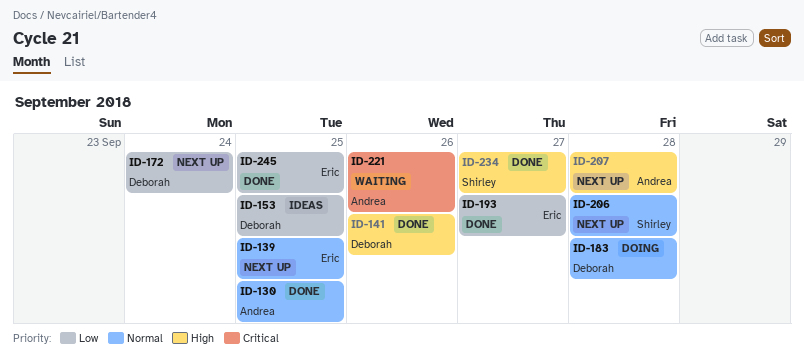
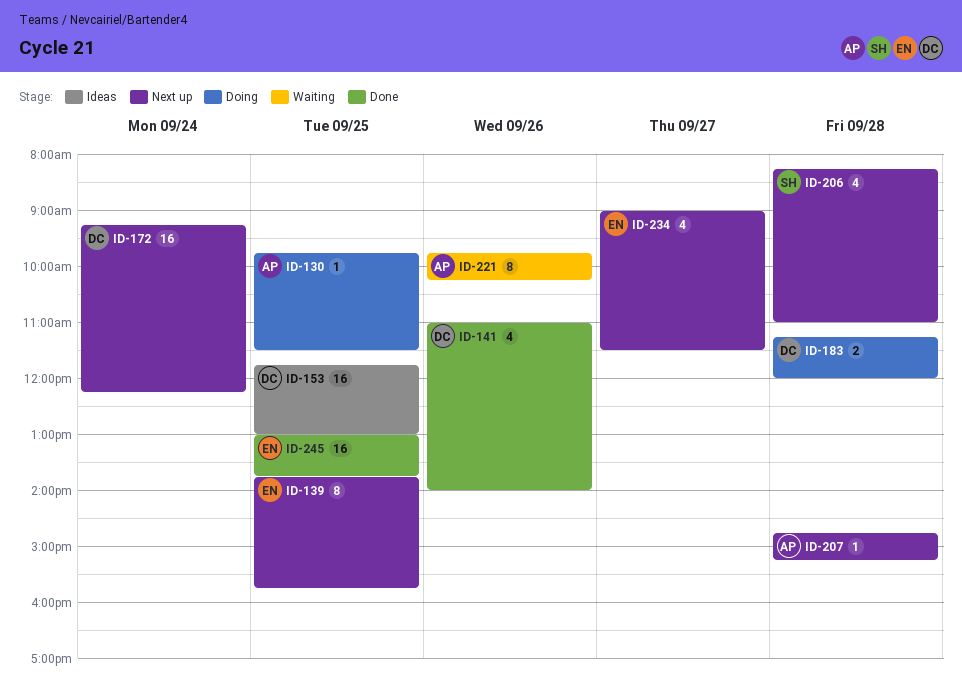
ID-130, status: Done -> Doing
ID-193: present -> none
ID-234, status: Done -> Next up
ID-234, owner: Shirley -> Eric

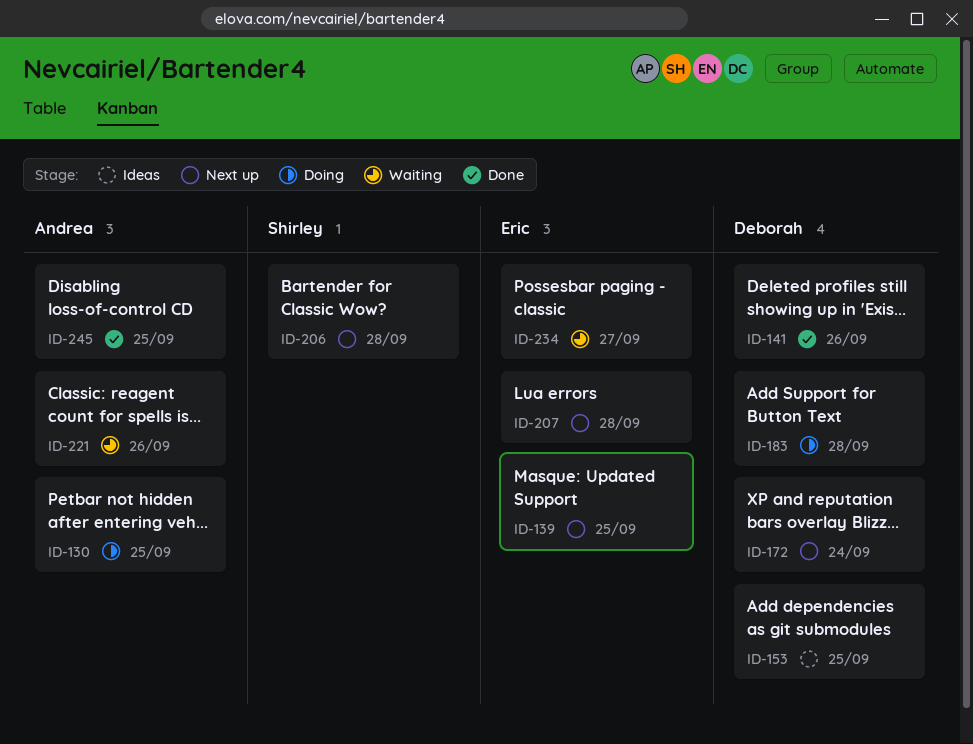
ID-207, owner: Andrea -> Eric
ID-234, status: Next up -> Waiting
ID-245, owner: Eric -> Andrea

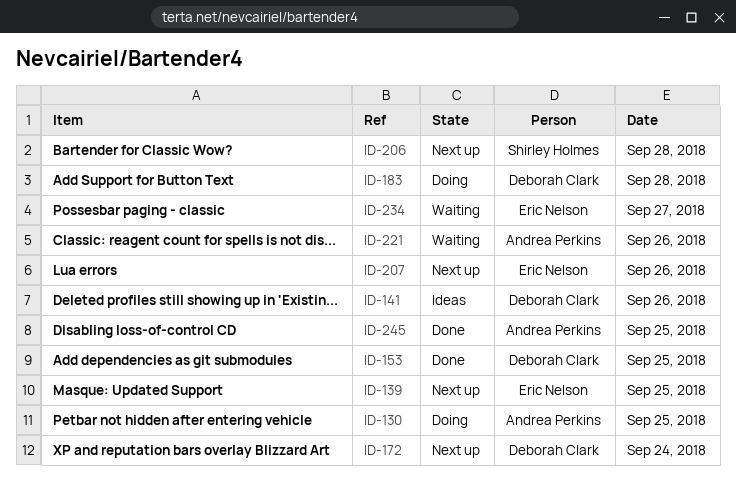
ID-141, status: Done -> Ideas
ID-153, status: Ideas -> Done
ID-207, day: Sep 28 -> Sep 26

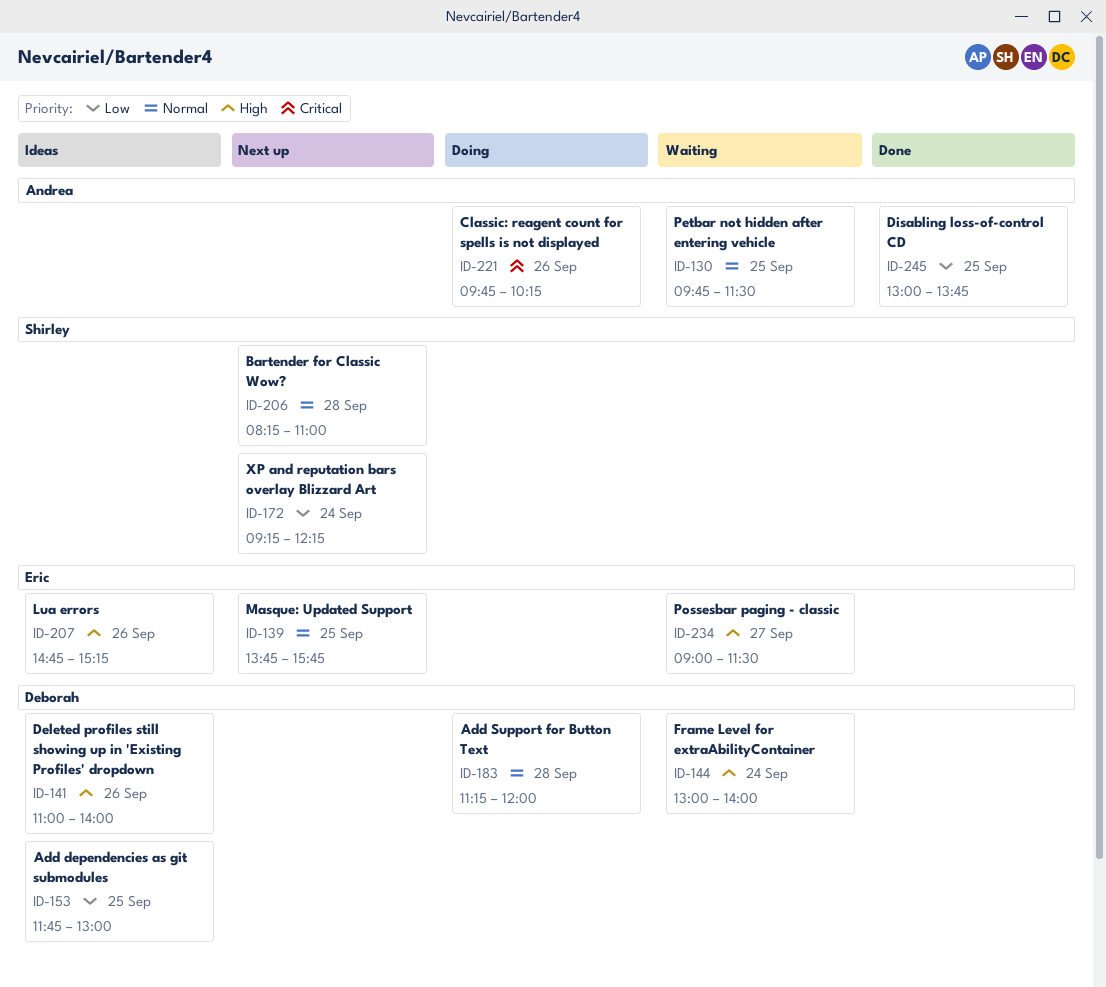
ID-130, status: Doing -> Waiting
ID-144: none -> present
ID-153, status: Done -> Ideas
ID-172, owner: Deborah Clark -> Shirley Holmes
ID-207, status: Next up -> Ideas
ID-221, status: Waiting -> Doing

